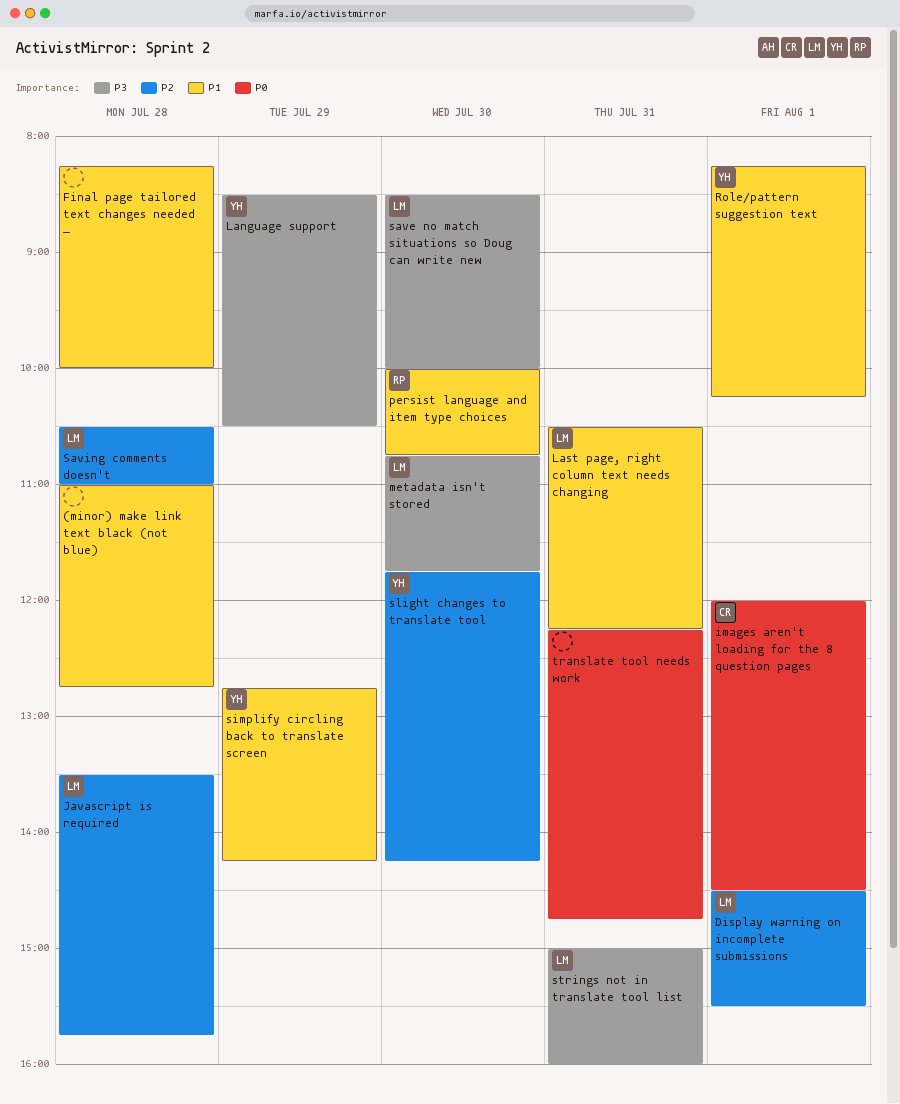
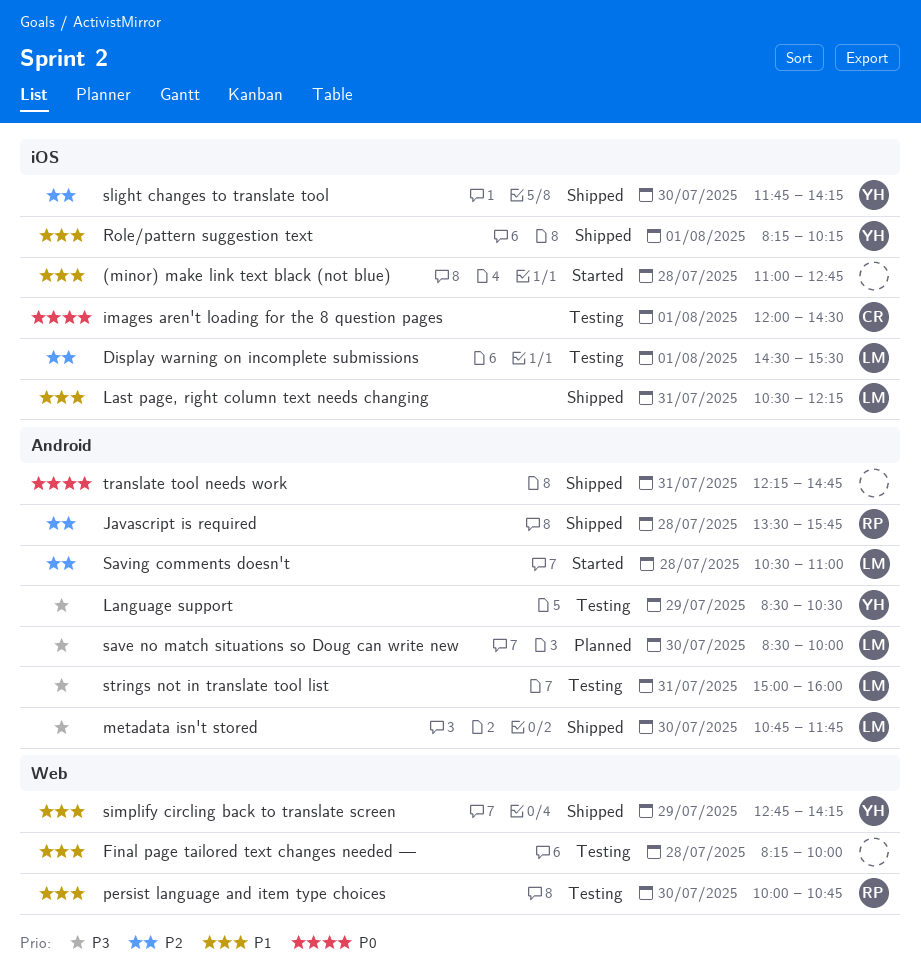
Javascript is required, owner: LM -> RP

